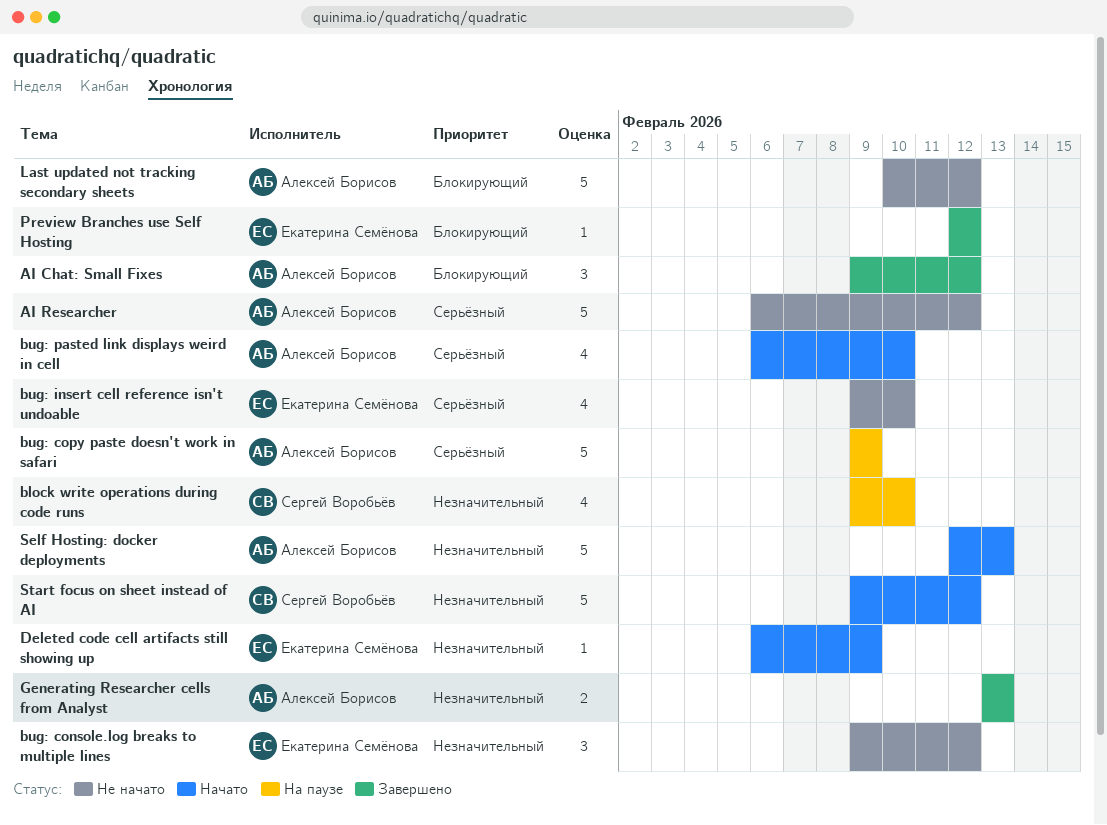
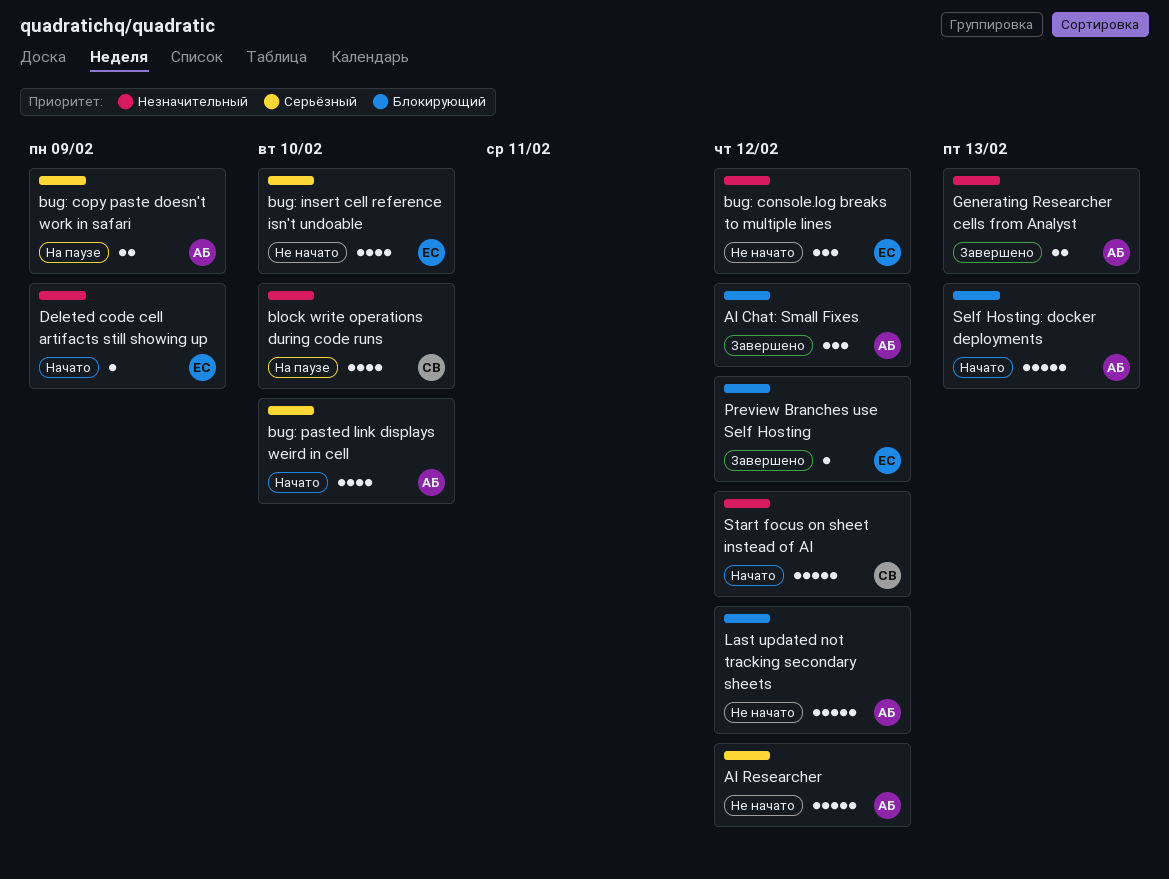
bug: copy paste doesn't work in safari, estimate: 5 -> 2
Self Hosting: docker deployments, priority: Незначительный -> Блокирующий

